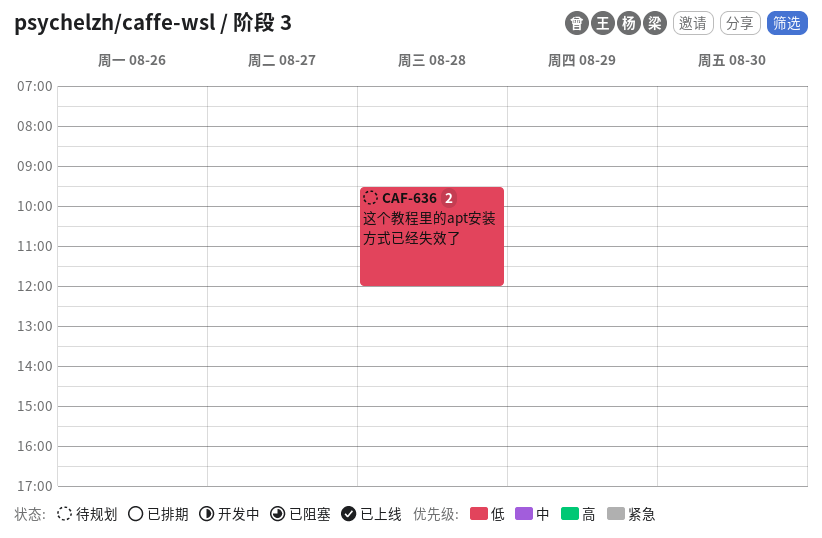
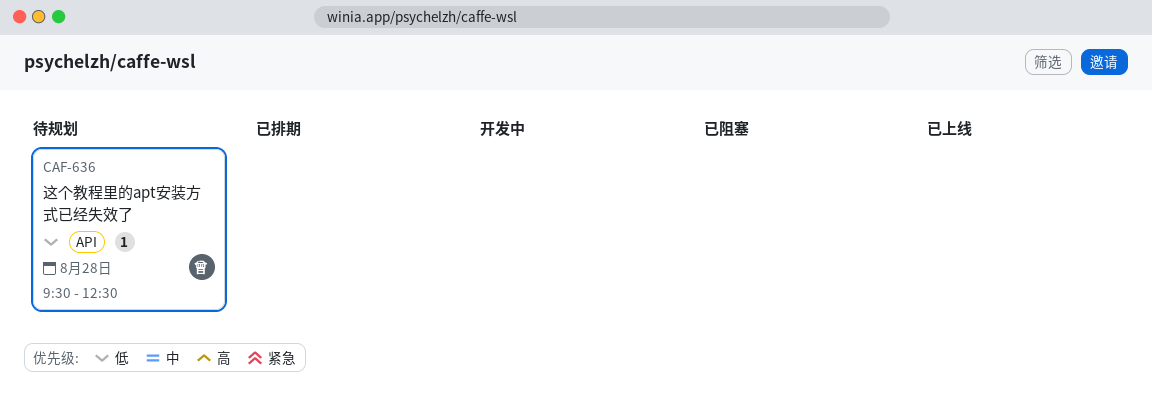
CAF-636, estimate: 2 -> 1
CAF-636, ends: 12:00 -> 12:30

